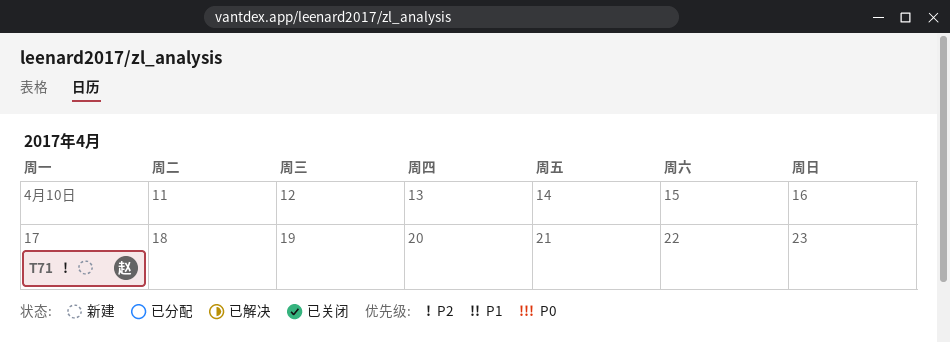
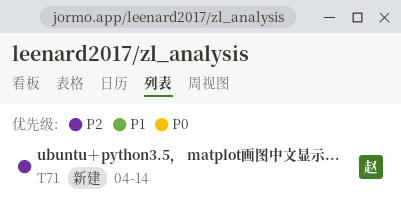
T71, due: Apr 17 -> Apr 14

